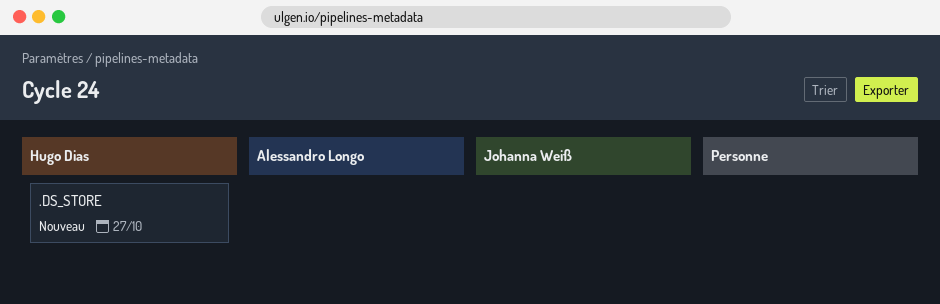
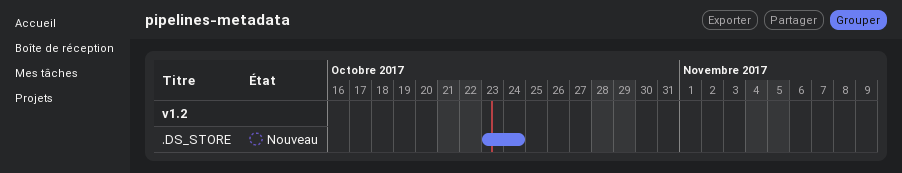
.DS_STORE, due: Oct 27 -> Oct 24

